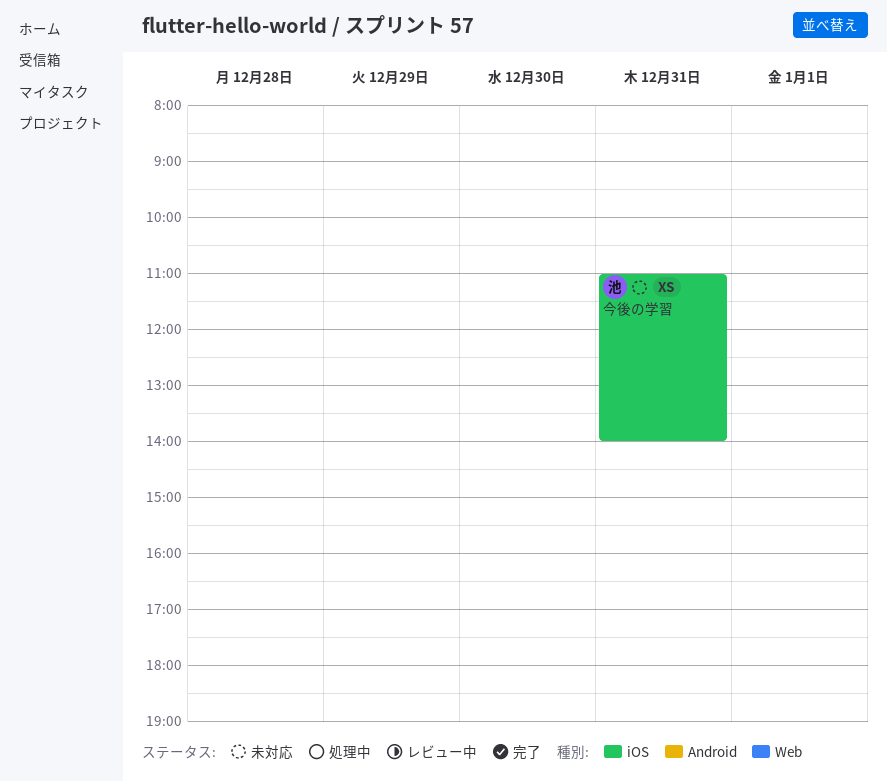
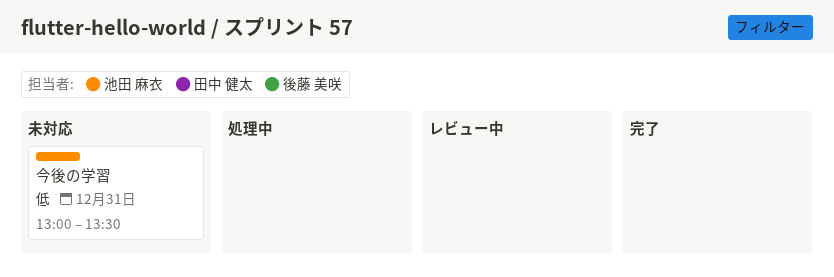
今後の学習, begins: 11:00 -> 13:00
今後の学習, ends: 14:00 -> 13:30

